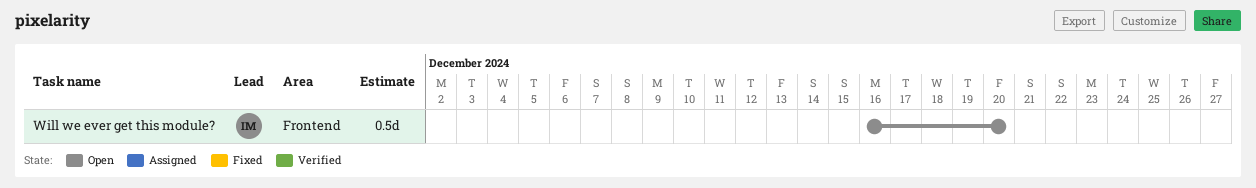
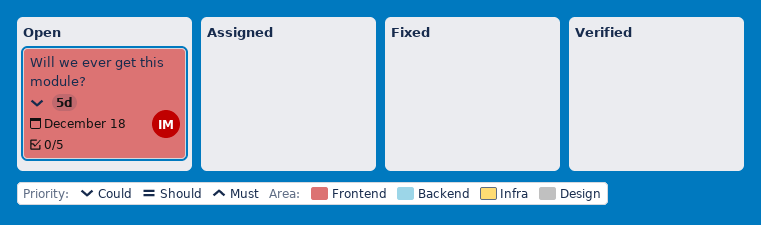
Will we ever get this module?, estimate: 0.5d -> 5d
Will we ever get this module?, due: Dec 20 -> Dec 18

